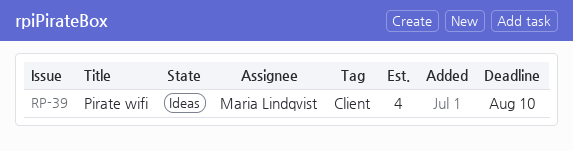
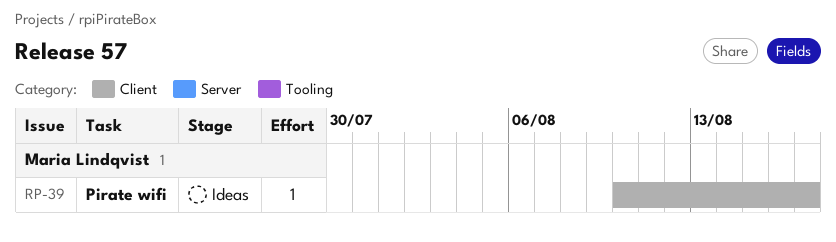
RP-39, estimate: 4 -> 1
RP-39, due: Aug 10 -> Aug 17

